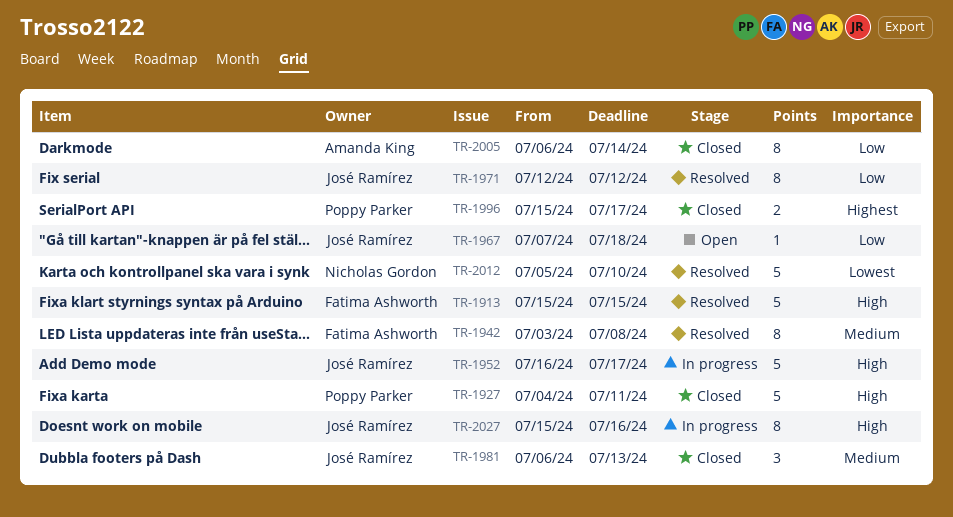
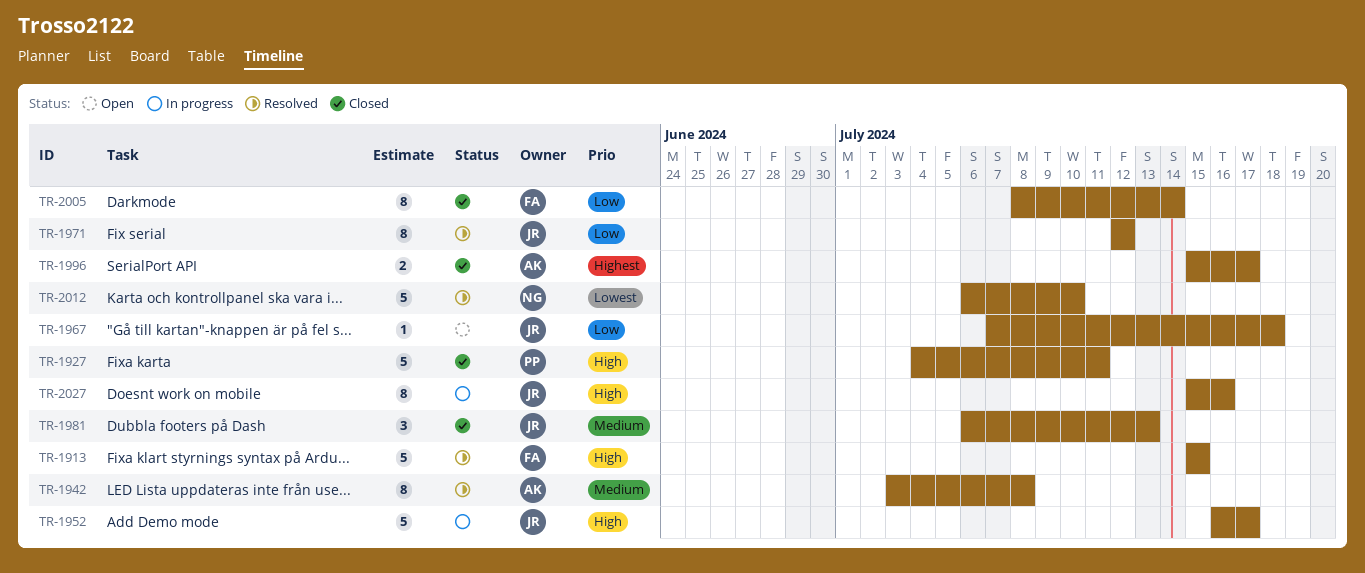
TR-1942, owner: Fatima Ashworth -> Amanda King
TR-1996, owner: Poppy Parker -> Amanda King
TR-2005, owner: Amanda King -> Fatima Ashworth
TR-2005, start: Jul 6 -> Jul 8
TR-2012, start: Jul 5 -> Jul 6

